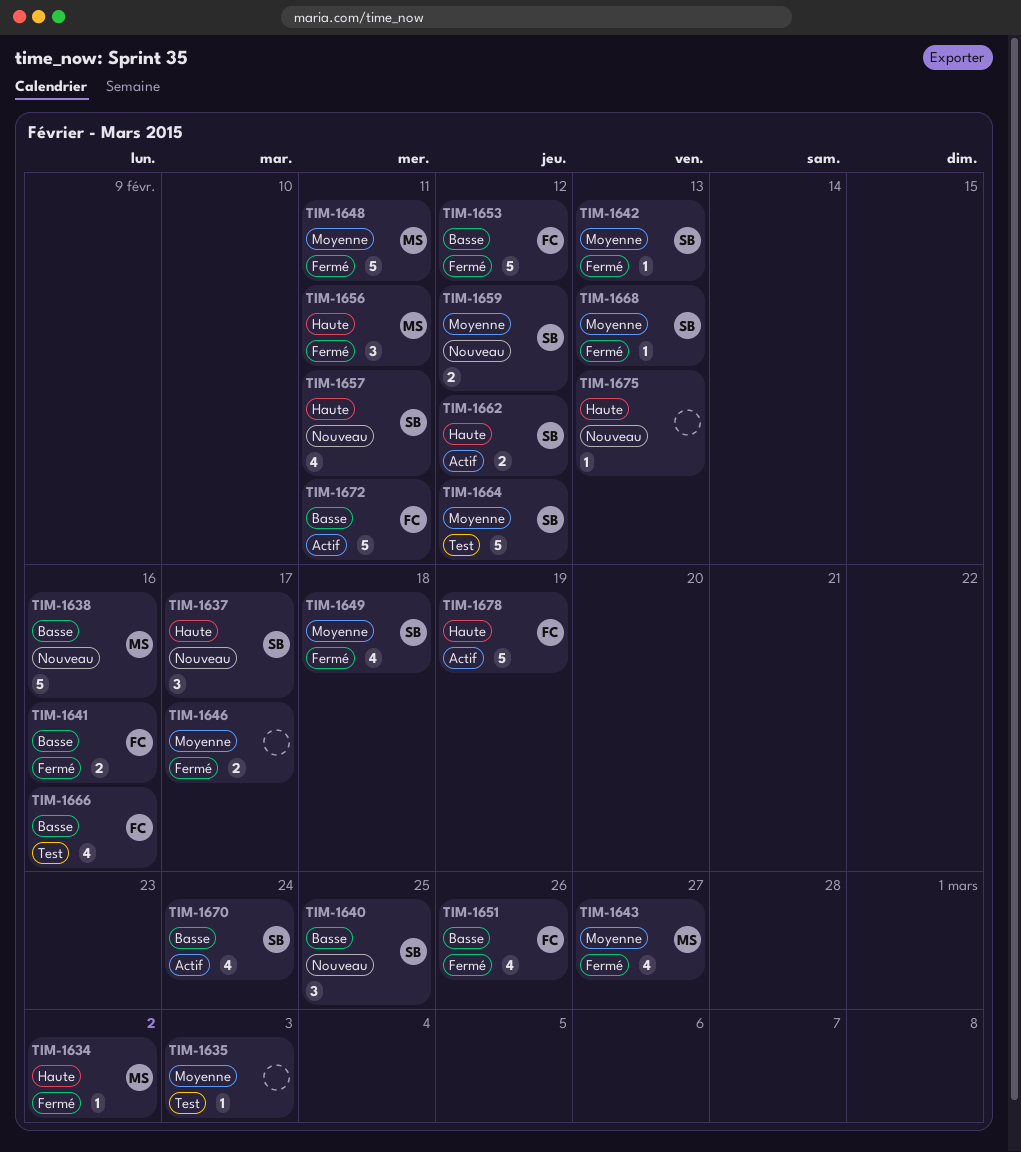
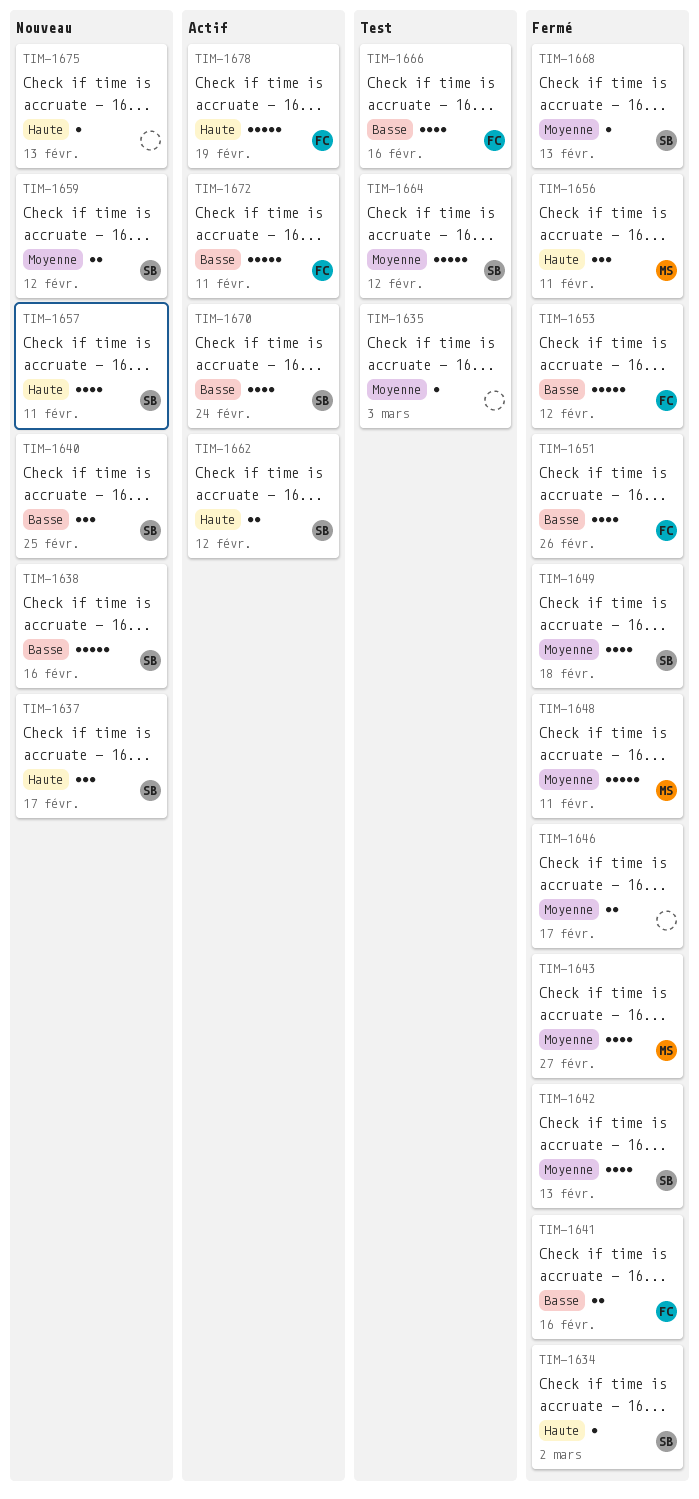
TIM-1634, owner: MS -> SB
TIM-1638, owner: MS -> SB
TIM-1642, estimate: 1 -> 4

